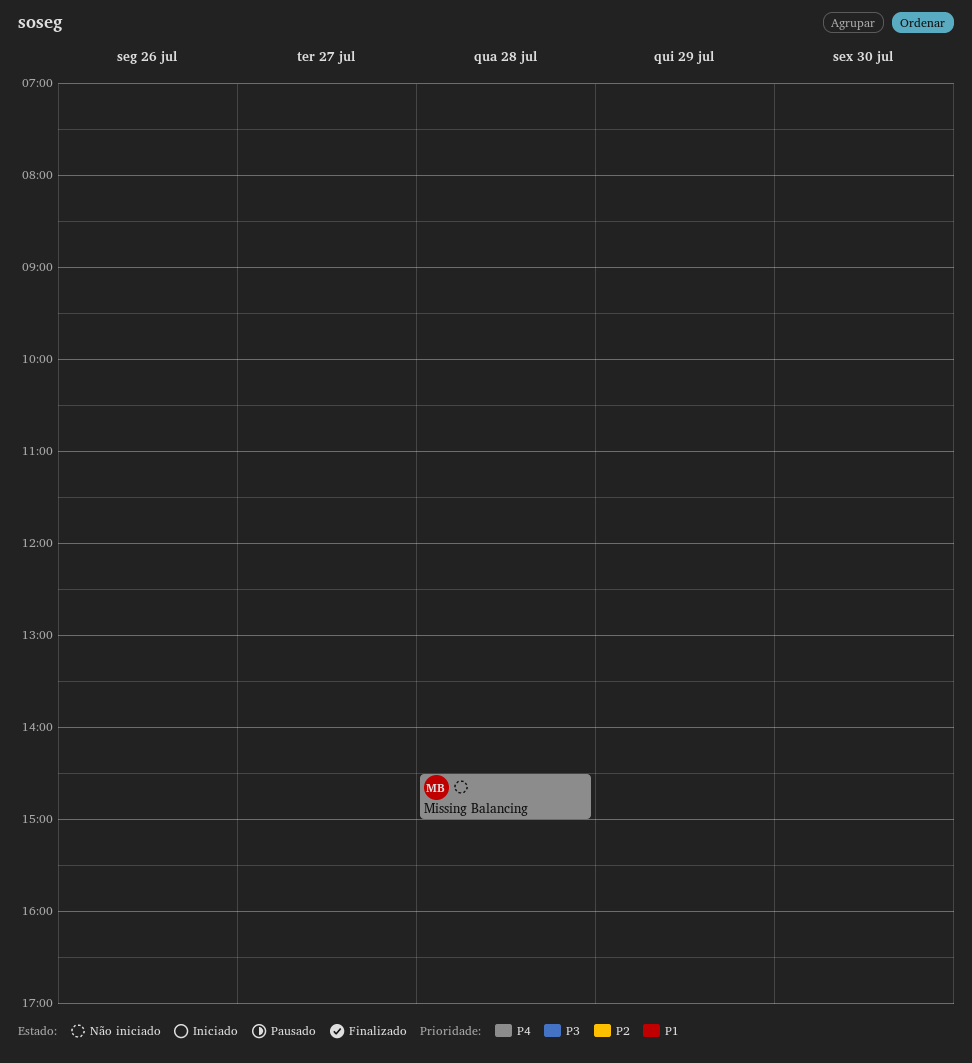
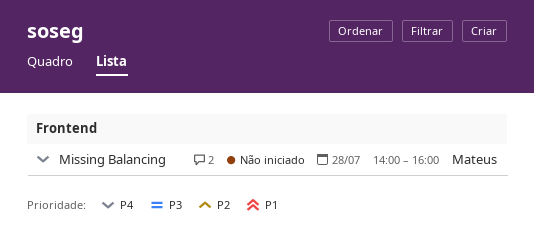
Missing Balancing, begins: 14:30 -> 14:00
Missing Balancing, ends: 15:00 -> 16:00

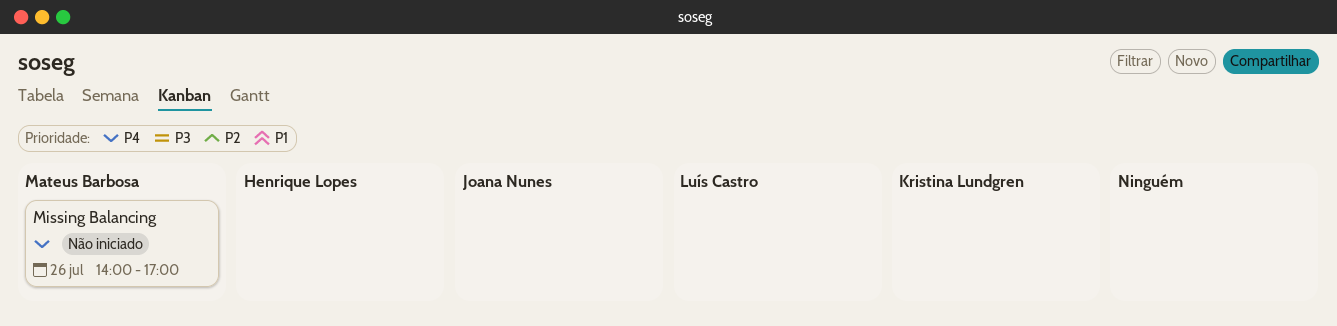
Missing Balancing, day: Jul 28 -> Jul 26
Missing Balancing, ends: 16:00 -> 17:00

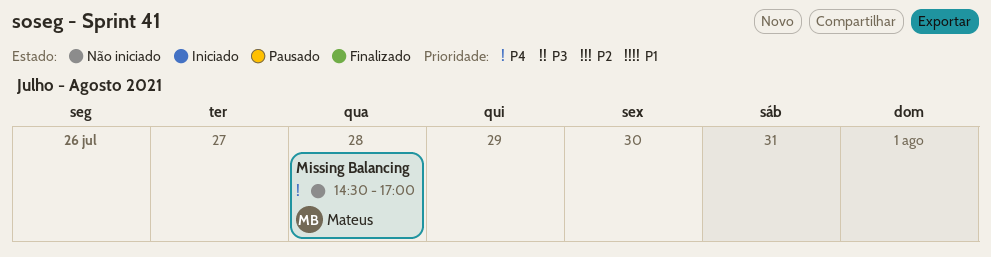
Missing Balancing, day: Jul 26 -> Jul 28
Missing Balancing, begins: 14:00 -> 14:30

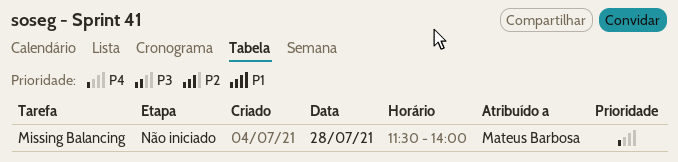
Missing Balancing, begins: 14:30 -> 11:30
Missing Balancing, ends: 17:00 -> 14:00

